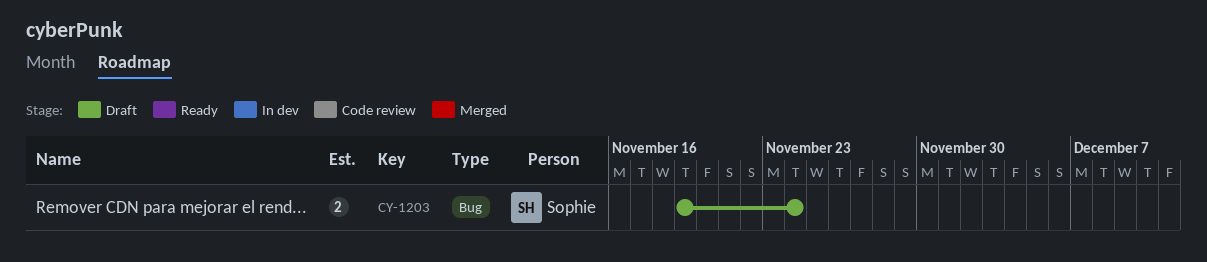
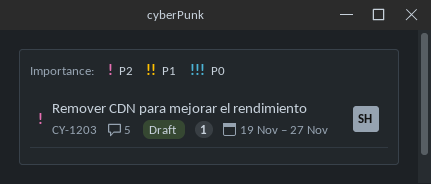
CY-1203, estimate: 2 -> 1
CY-1203, due: Nov 24 -> Nov 27

